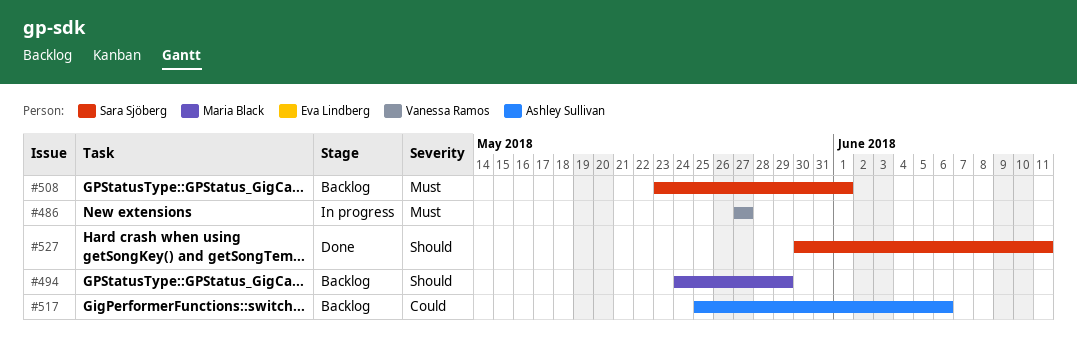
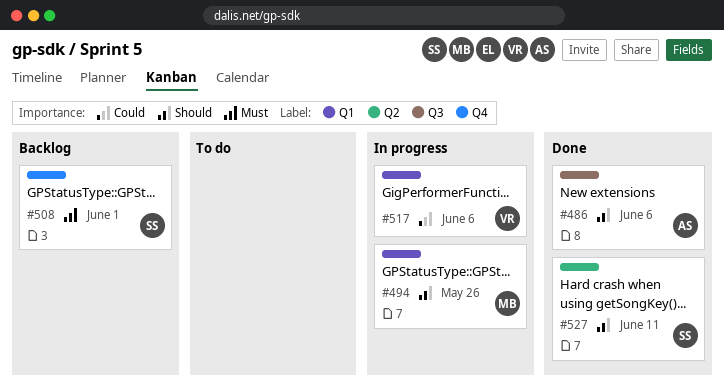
#486, status: In progress -> Done
#486, owner: Vanessa Ramos -> Ashley Sullivan
#486, priority: Must -> Should
#486, due: May 27 -> Jun 6
#494, status: Backlog -> In progress
#494, due: May 29 -> May 26
#517, status: Backlog -> In progress
#517, owner: Ashley Sullivan -> Vanessa Ramos

